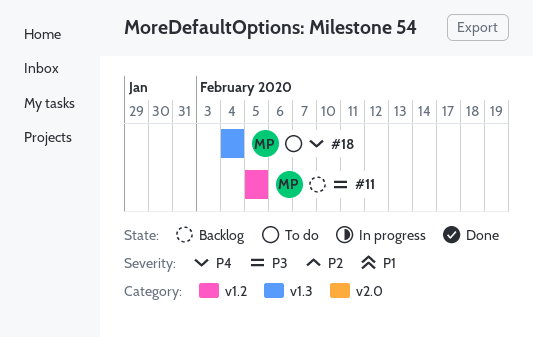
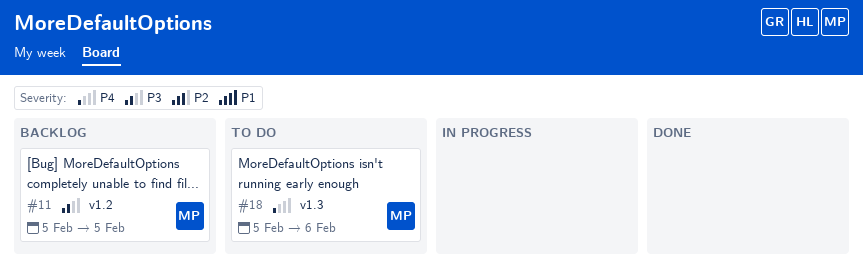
#18, start: Feb 4 -> Feb 5
#18, due: Feb 4 -> Feb 6

